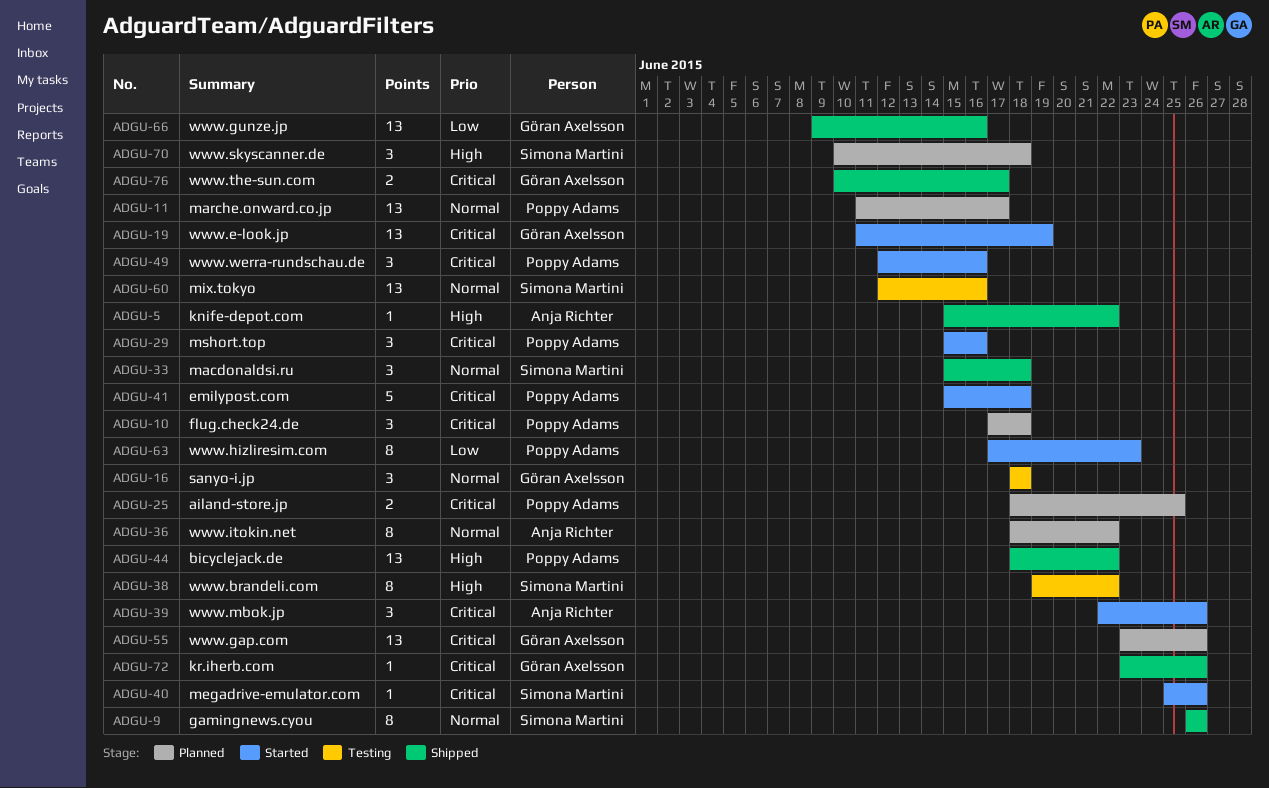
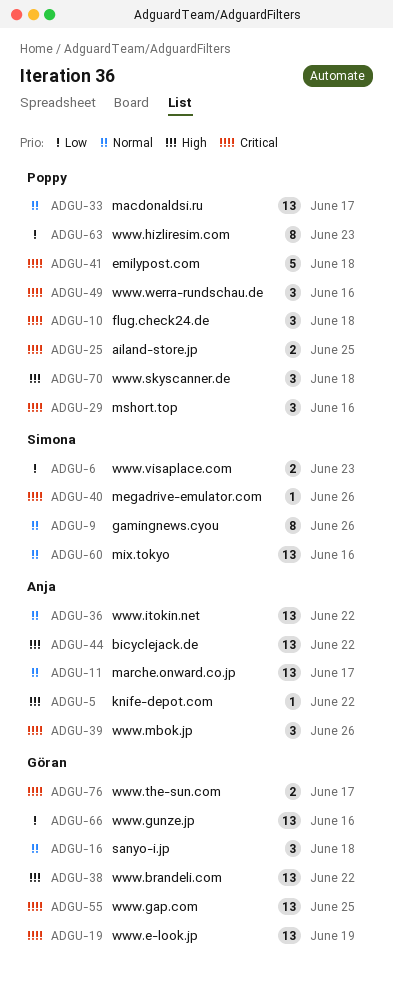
ADGU-6: none -> present
ADGU-11, owner: Poppy Adams -> Anja Richter
ADGU-33, owner: Simona Martini -> Poppy Adams
ADGU-33, estimate: 3 -> 13
ADGU-33, due: Jun 18 -> Jun 17
ADGU-36, estimate: 8 -> 13
ADGU-38, owner: Simona Martini -> Göran Axelsson
ADGU-38, estimate: 8 -> 13
ADGU-44, owner: Poppy Adams -> Anja Richter
ADGU-55, due: Jun 26 -> Jun 25
ADGU-70, owner: Simona Martini -> Poppy Adams
ADGU-72: present -> none

